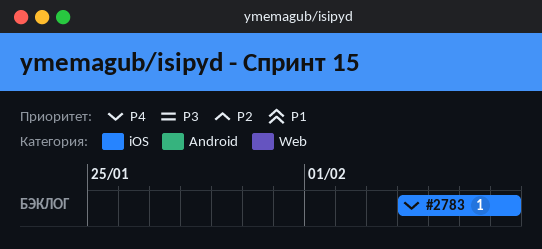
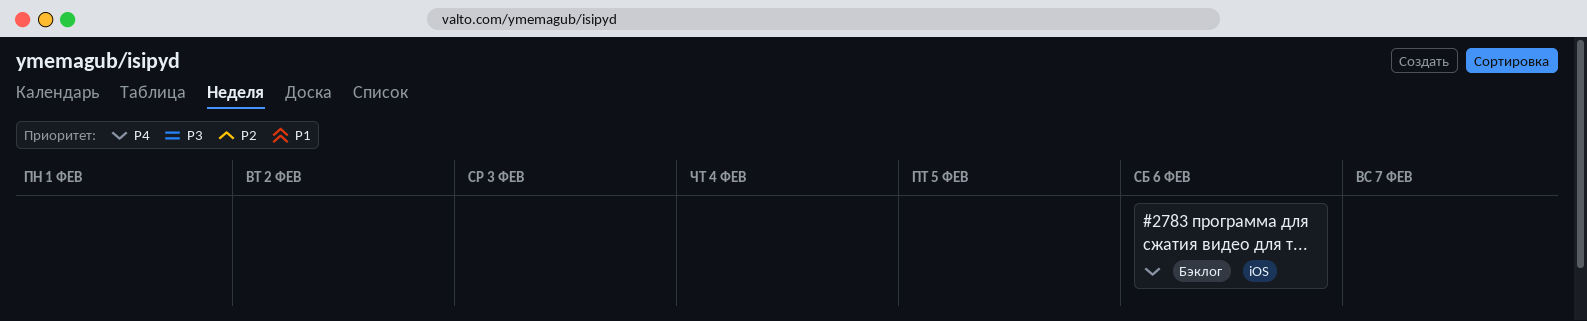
#2783, due: Feb 7 -> Feb 6

